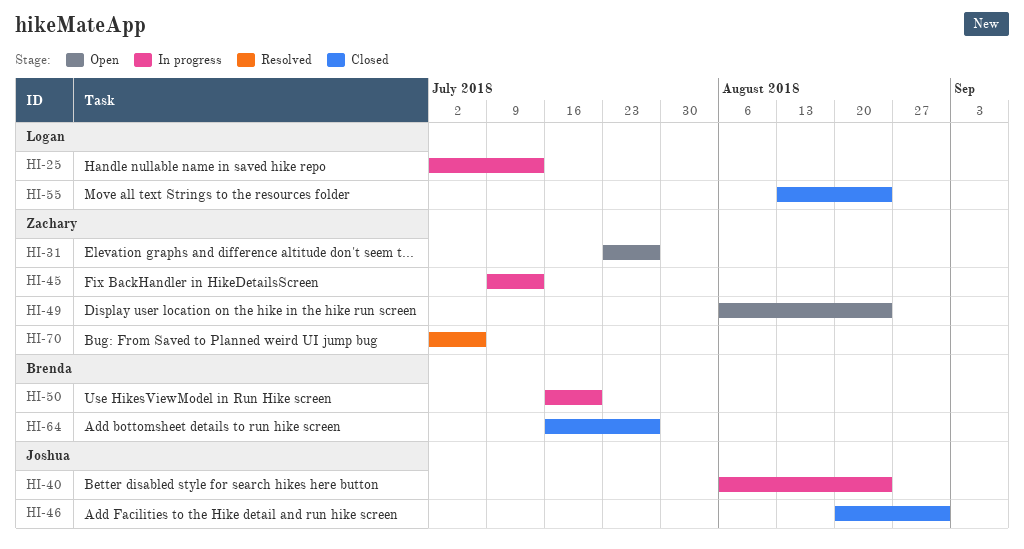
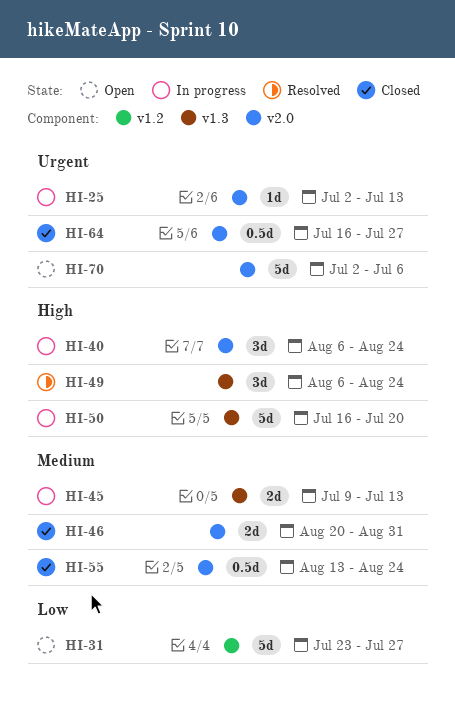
HI-49, status: Open -> Resolved
HI-70, status: Resolved -> Open

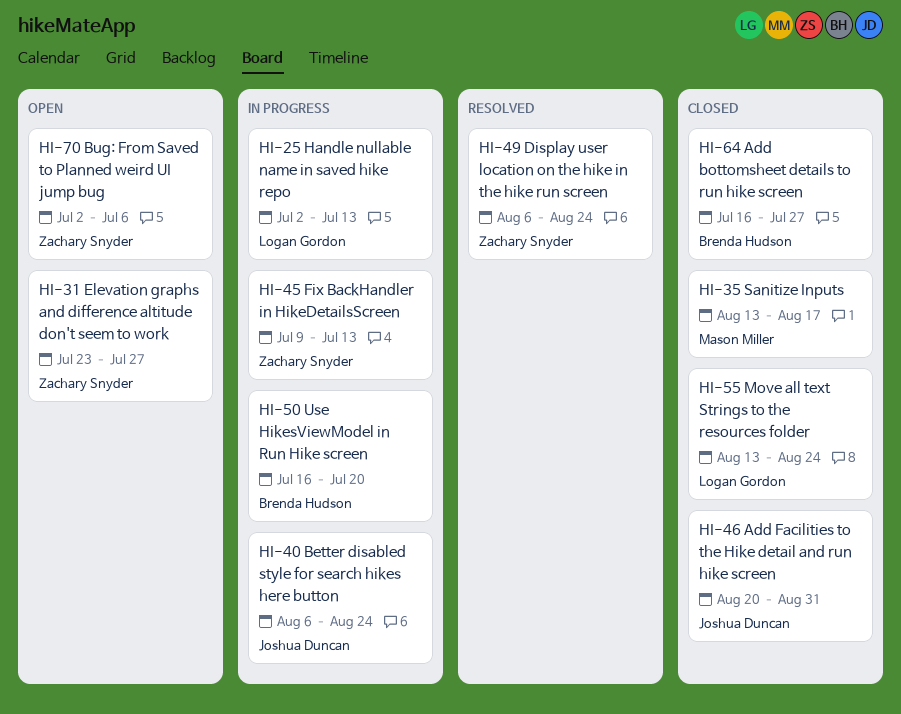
HI-35: none -> present

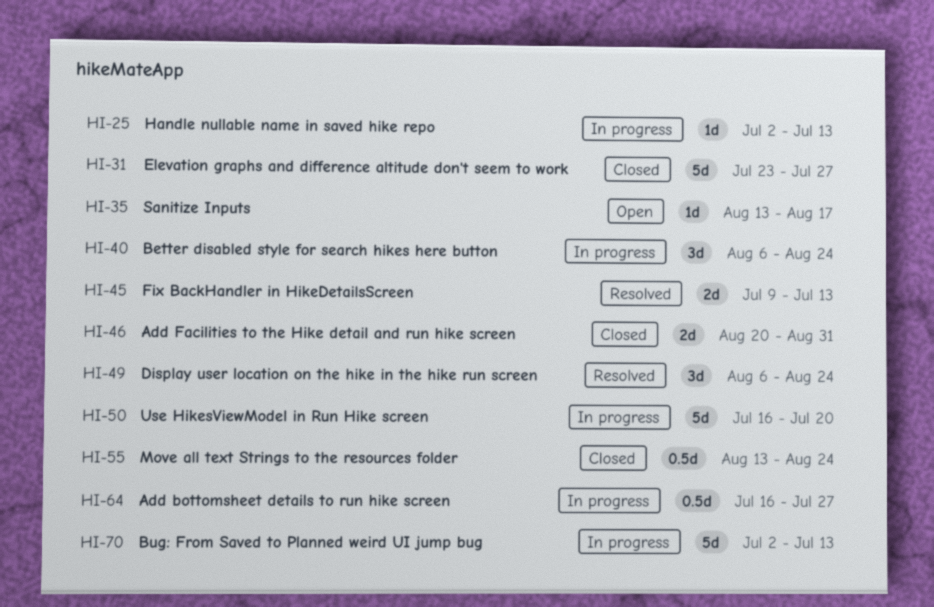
HI-31, status: Open -> Closed
HI-35, status: Closed -> Open
HI-45, status: In progress -> Resolved
HI-64, status: Closed -> In progress
HI-70, status: Open -> In progress
HI-70, due: Jul 6 -> Jul 13

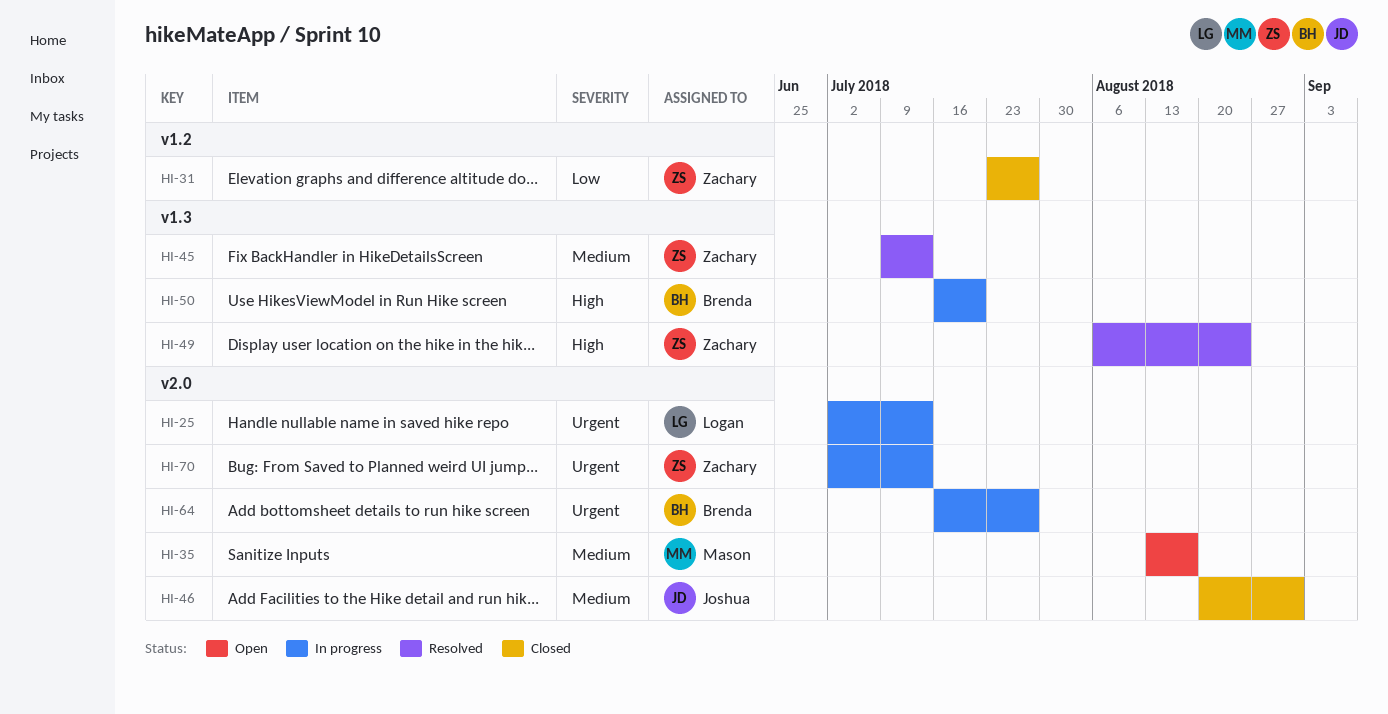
HI-40: present -> none
HI-55: present -> none

